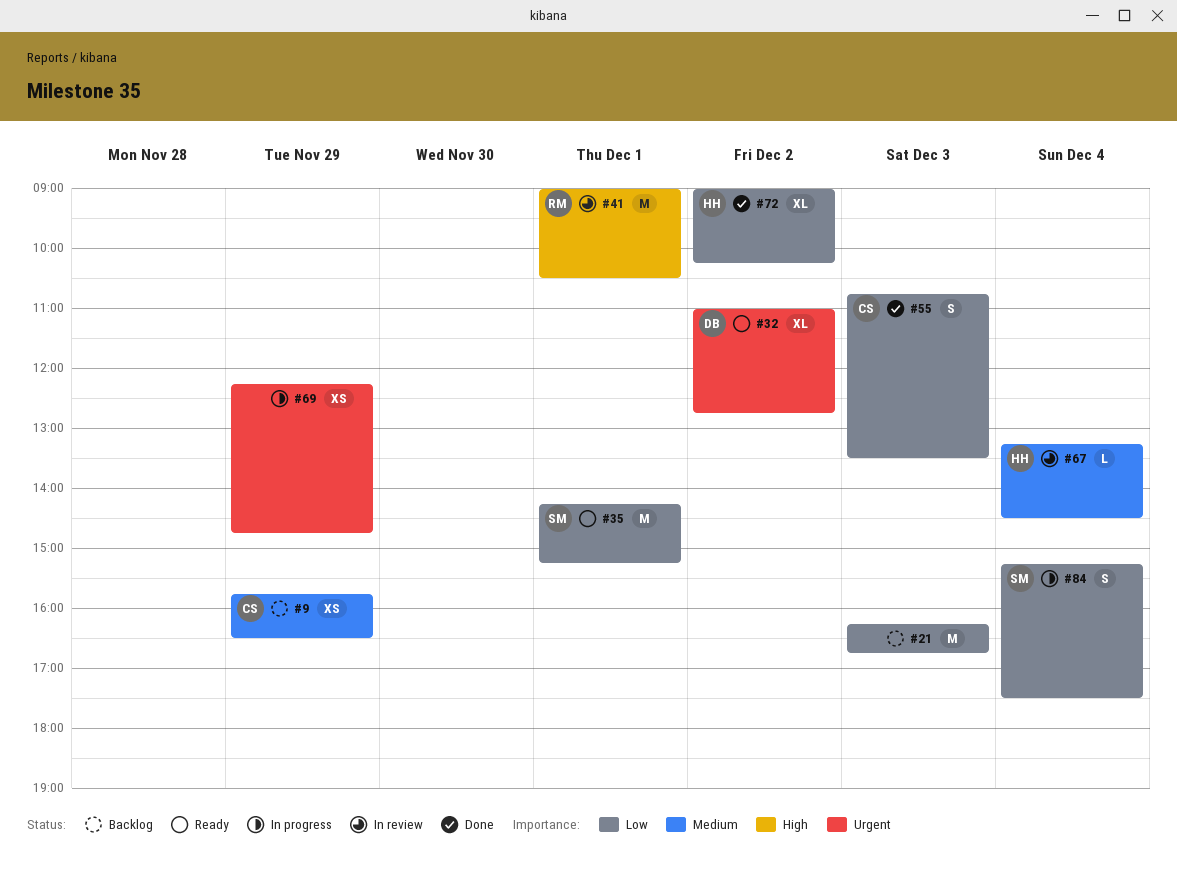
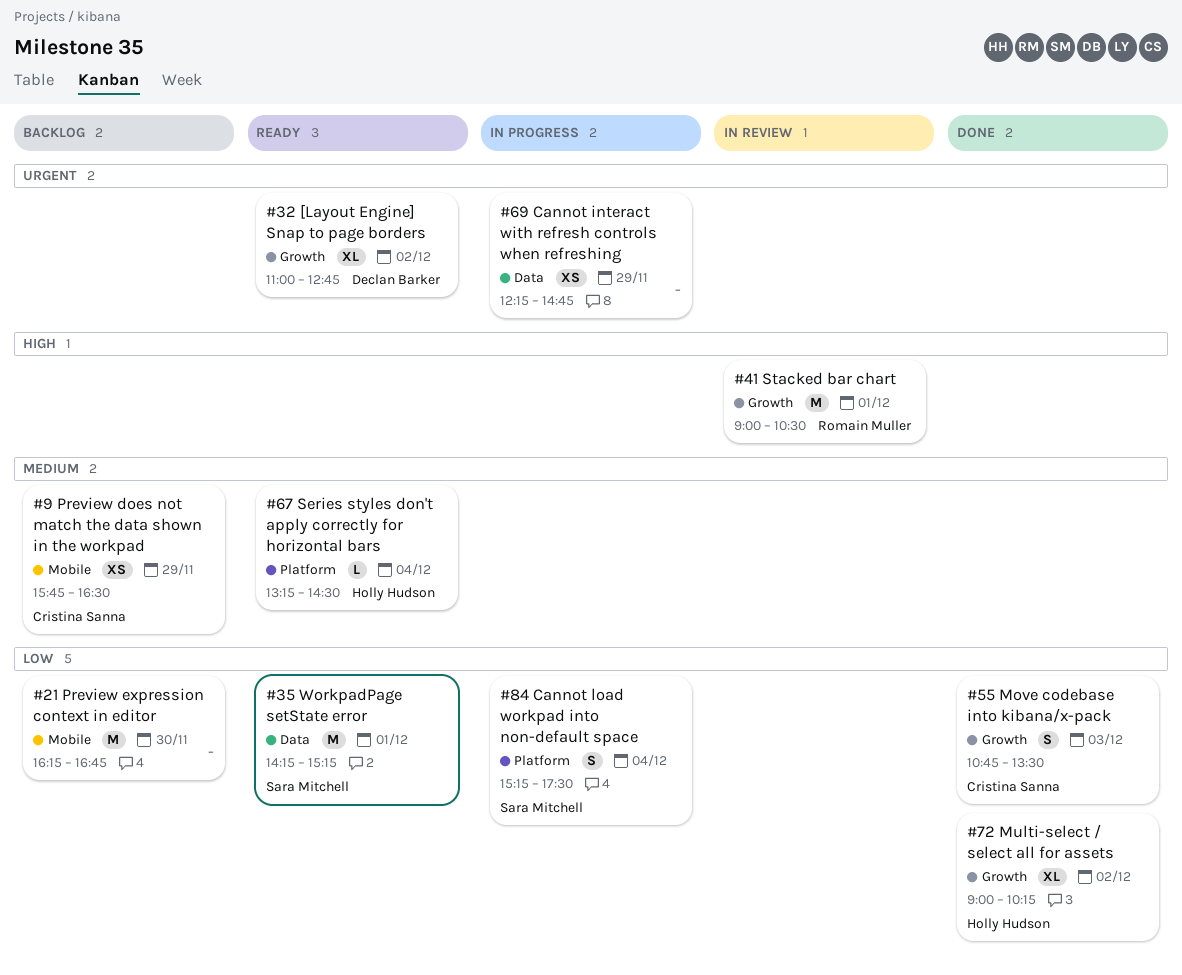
#21, day: Dec 3 -> Nov 30
#67, status: In review -> Ready

